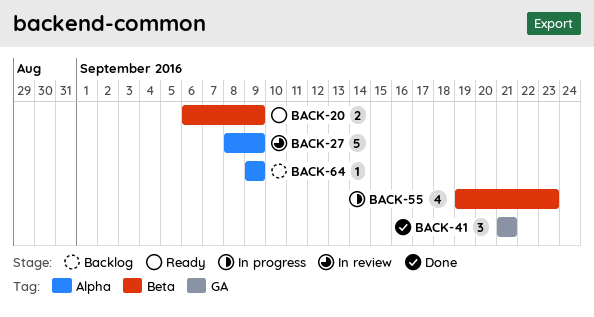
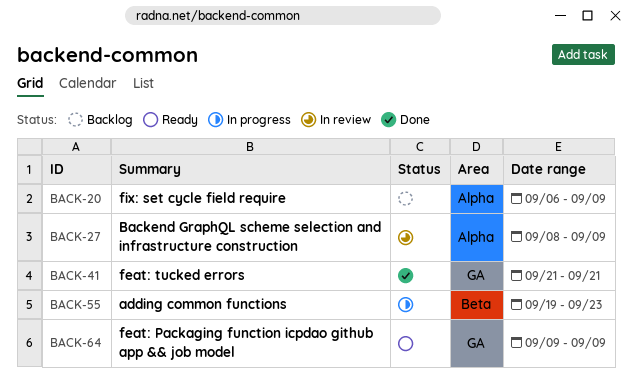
BACK-20, status: Ready -> Backlog
BACK-20, label: Beta -> Alpha
BACK-64, status: Backlog -> Ready
BACK-64, label: Alpha -> GA

